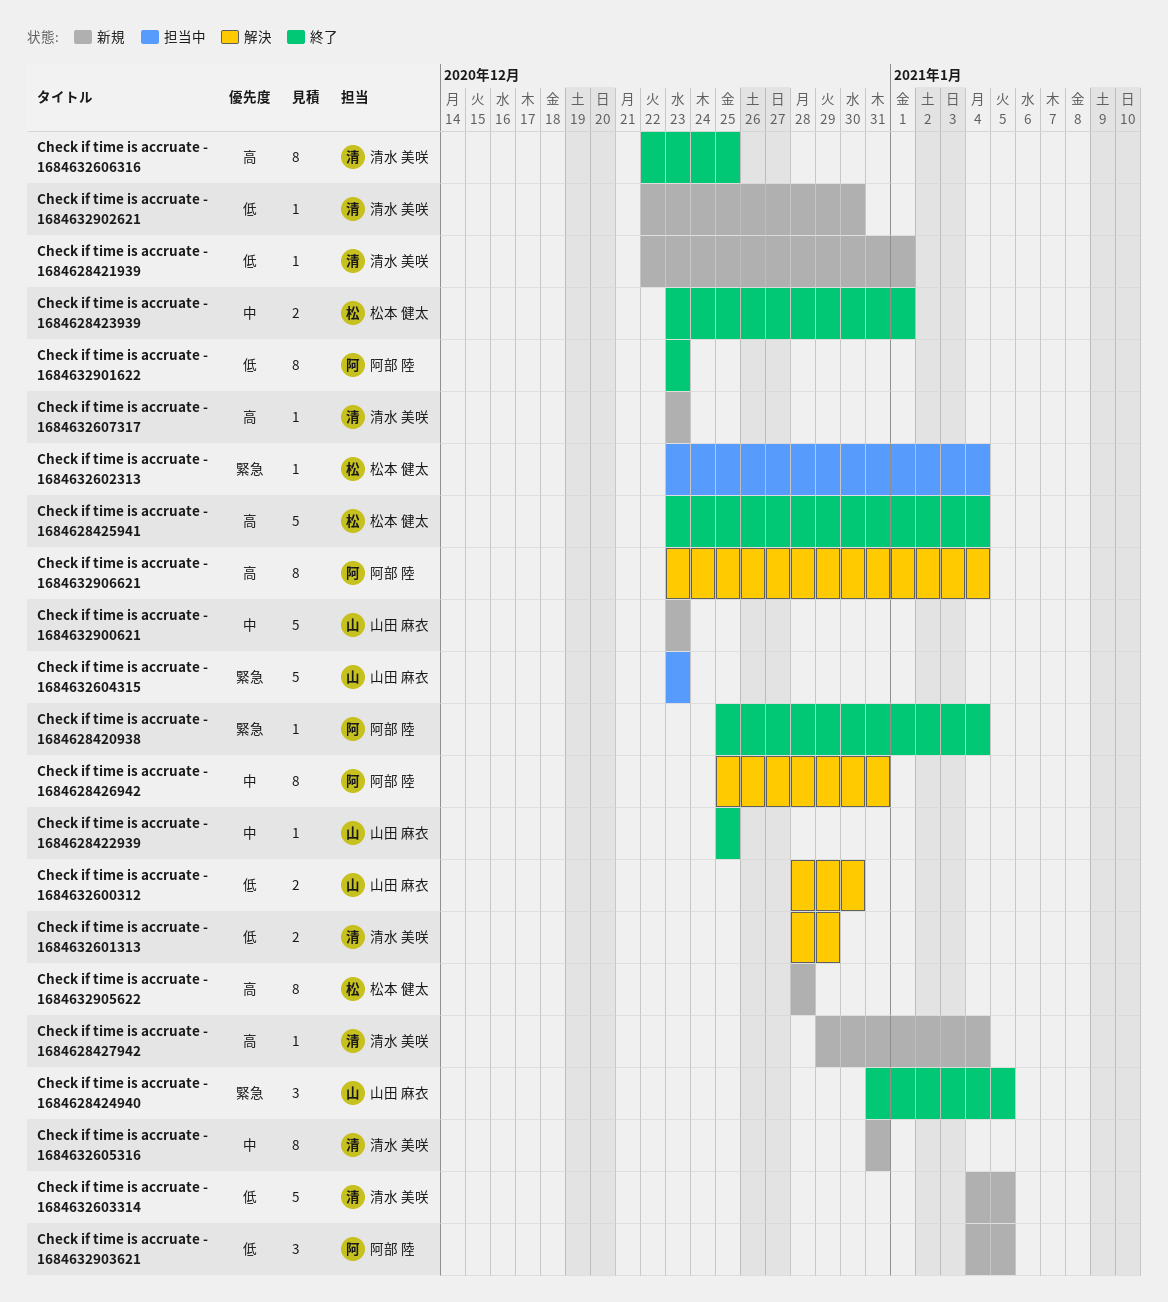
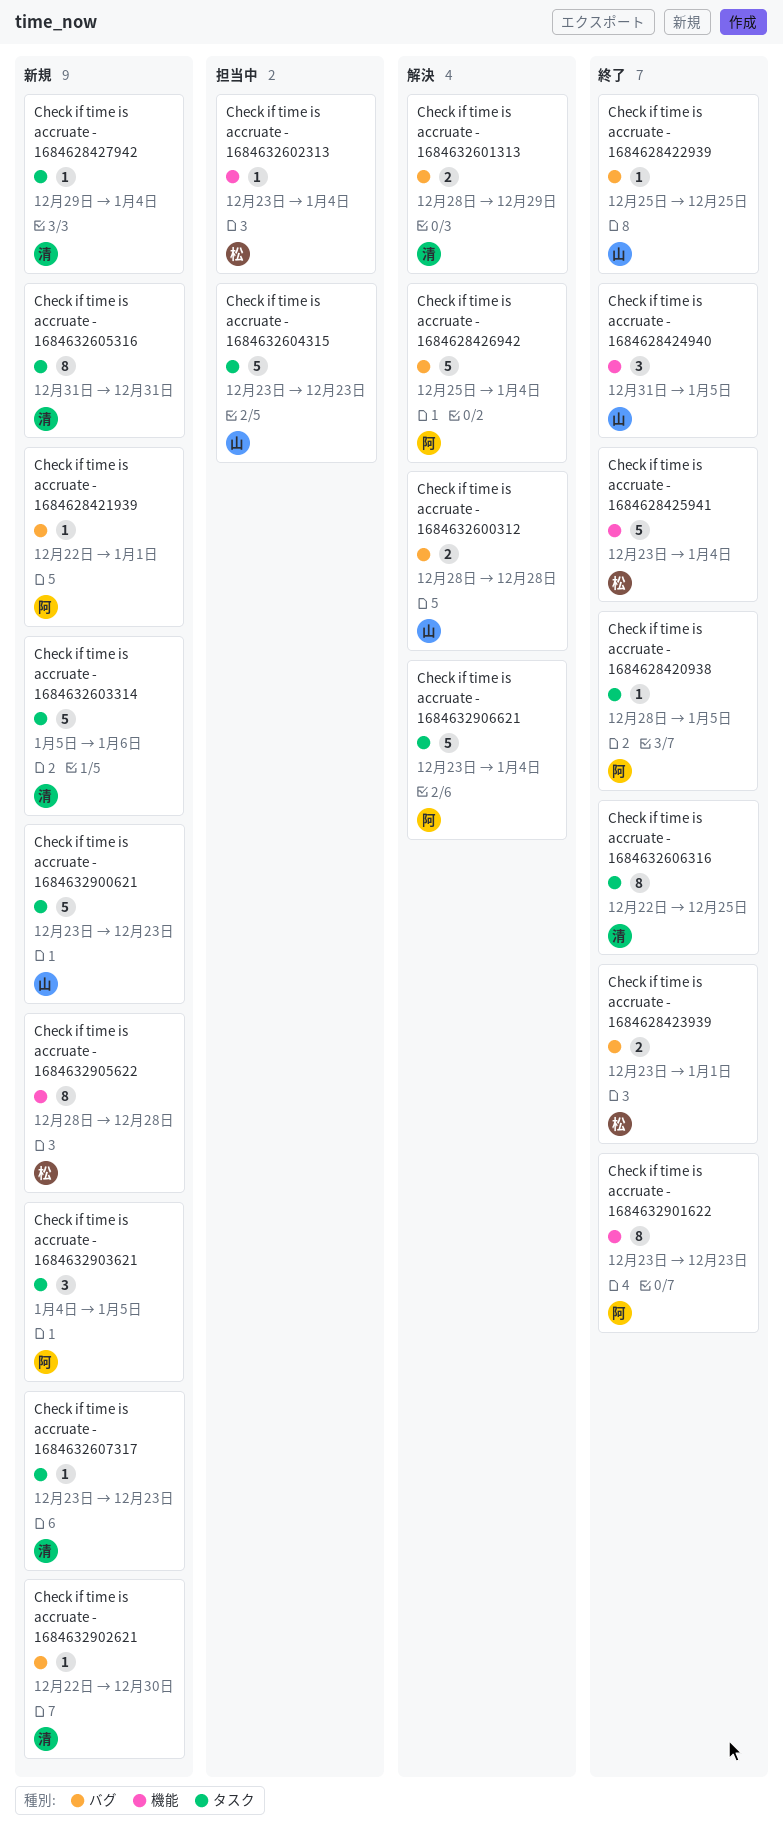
Check if time is accruate - 1684628420938, start: Dec 25 -> Dec 28
Check if time is accruate - 1684628420938, due: Jan 4 -> Jan 5
Check if time is accruate - 1684628421939, owner: 清水 美咲 -> 阿部 陸
Check if time is accruate - 1684628426942, estimate: 8 -> 5
Check if time is accruate - 1684628426942, due: Dec 31 -> Jan 4
Check if time is accruate - 1684632600312, due: Dec 30 -> Dec 28
Check if time is accruate - 1684632603314, start: Jan 4 -> Jan 5
Check if time is accruate - 1684632603314, due: Jan 5 -> Jan 6
Check if time is accruate - 1684632906621, estimate: 8 -> 5

